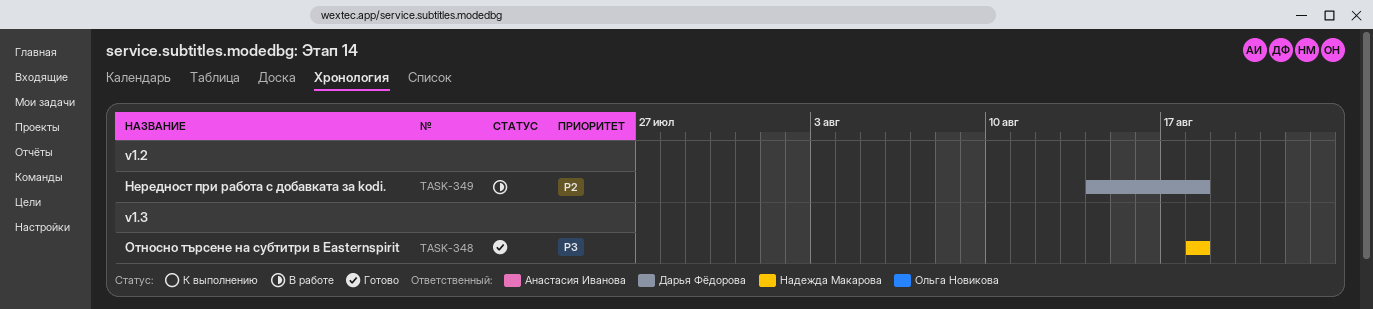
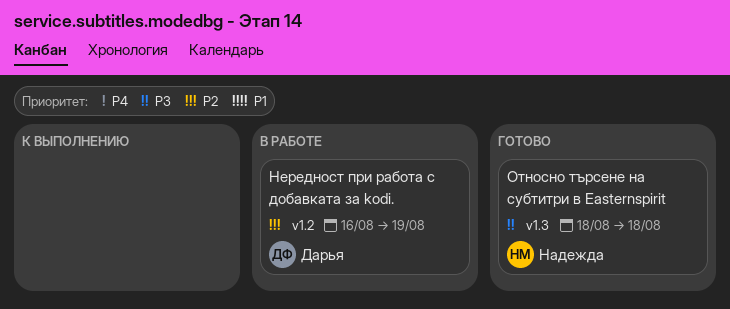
Нередност при работа с добавката за kodi., start: Aug 14 -> Aug 16
Нередност при работа с добавката за kodi., due: Aug 18 -> Aug 19

